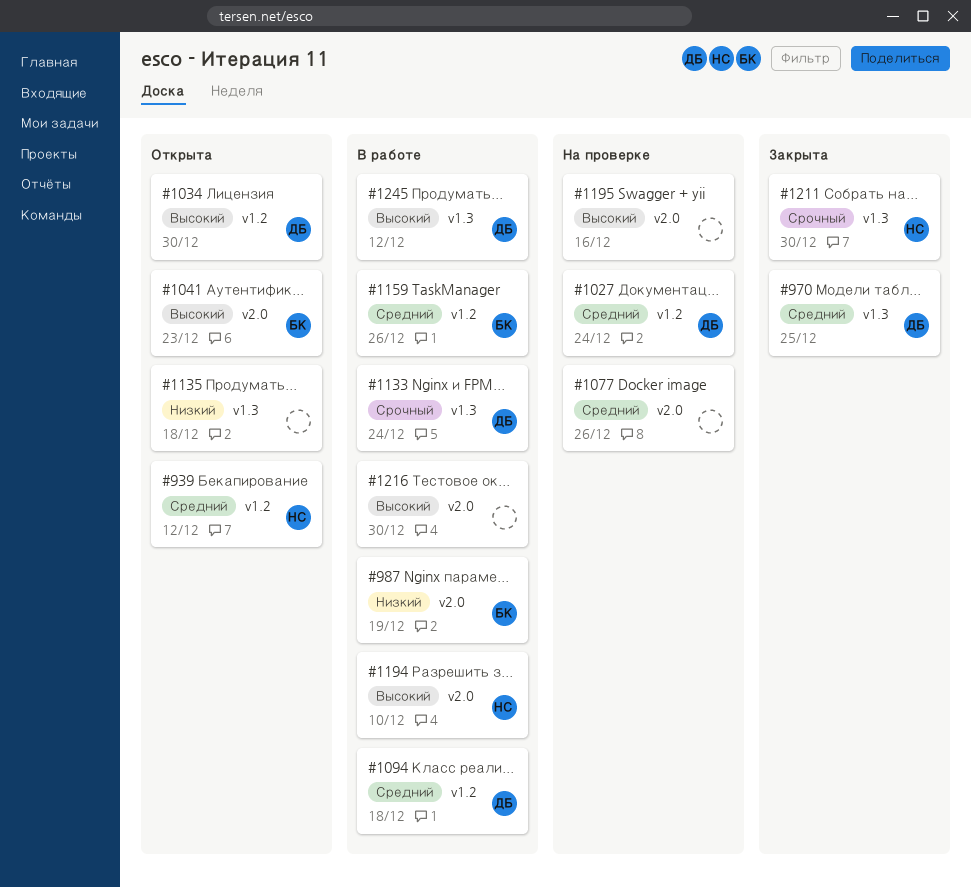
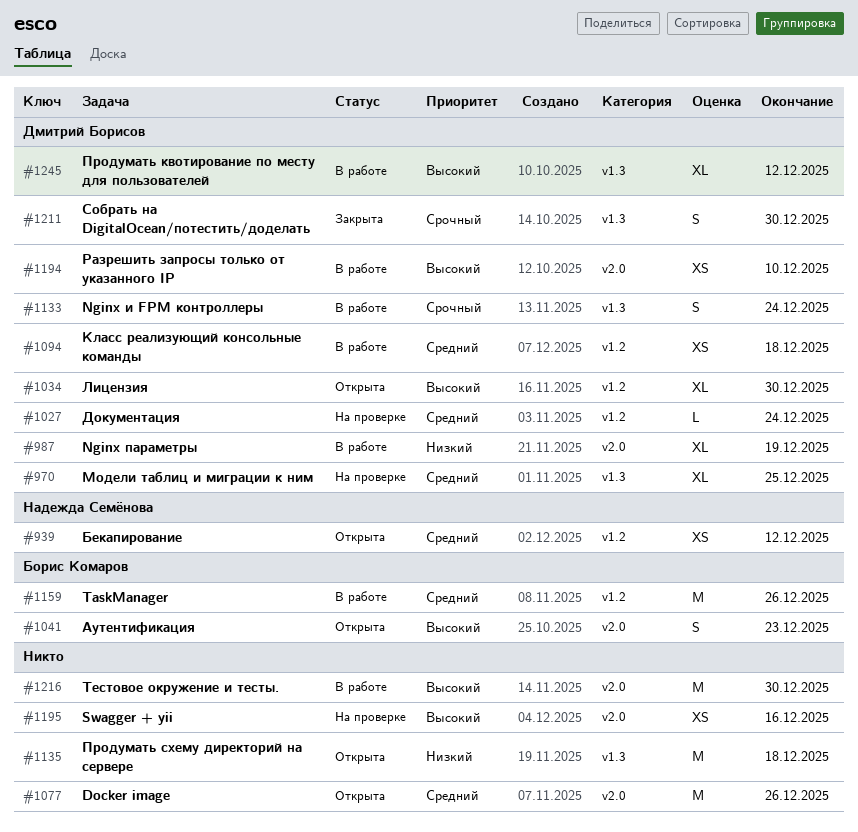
#970, status: Закрыта -> На проверке
#987, owner: Борис Комаров -> Дмитрий Борисов
#1077, status: На проверке -> Открыта
#1194, owner: Надежда Семёнова -> Дмитрий Борисов
#1211, owner: Надежда Семёнова -> Дмитрий Борисов

